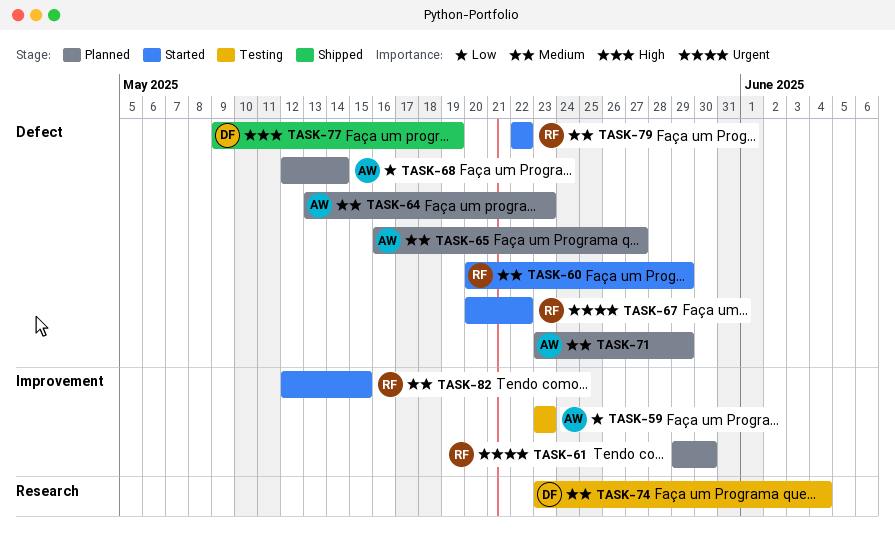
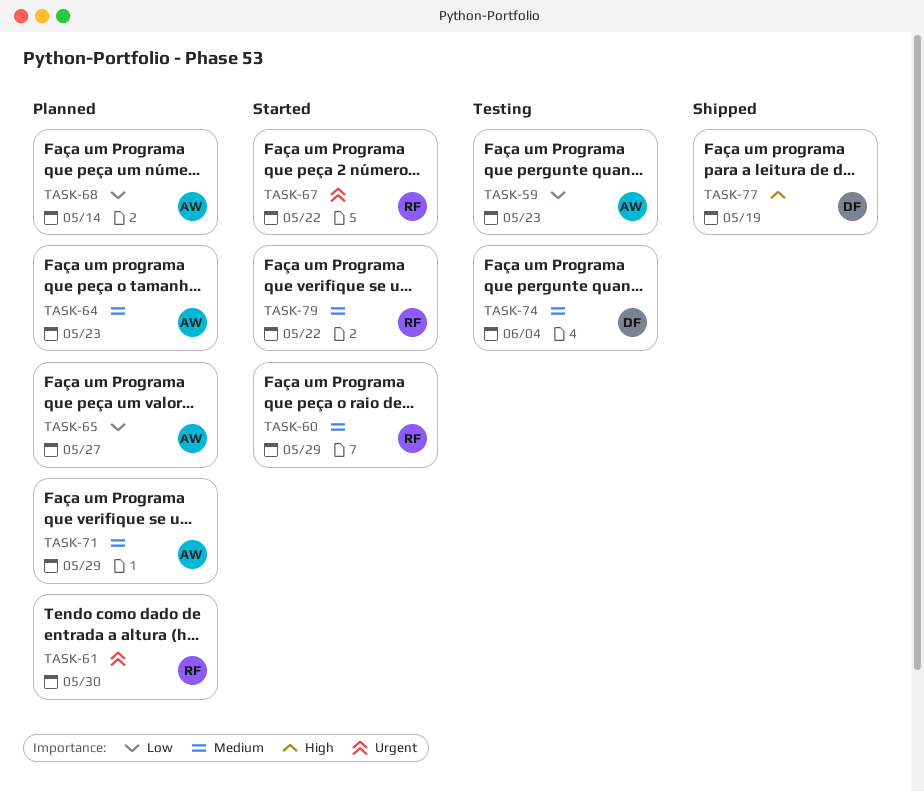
TASK-65, priority: Medium -> Low
TASK-82: present -> none

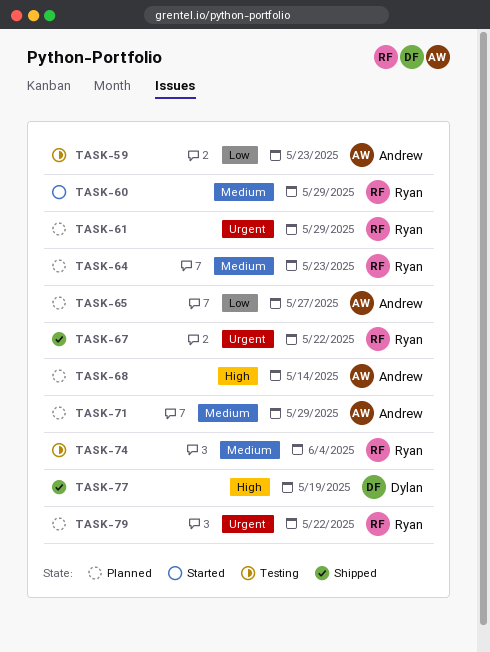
TASK-61, due: May 30 -> May 29
TASK-64, owner: Andrew -> Ryan
TASK-67, status: Started -> Shipped
TASK-68, priority: Low -> High
TASK-74, owner: Dylan -> Ryan
TASK-79, status: Started -> Planned
TASK-79, priority: Medium -> Urgent

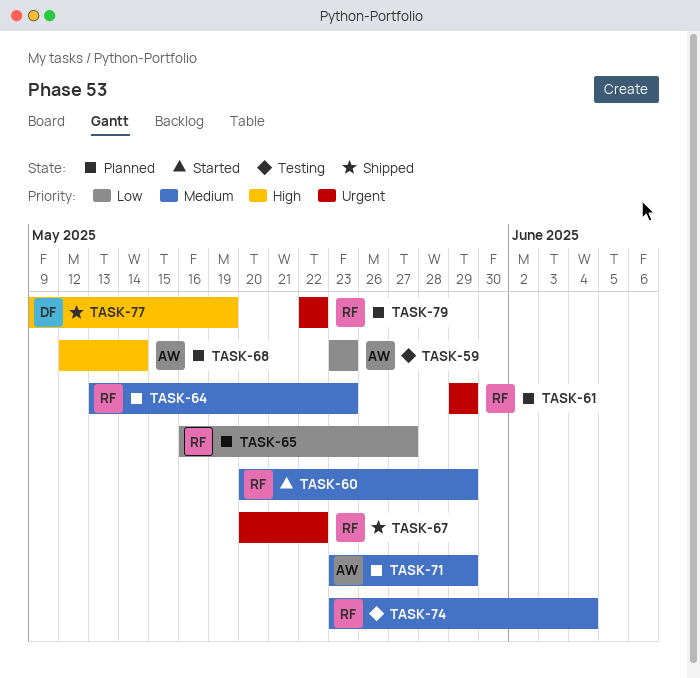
TASK-65, owner: Andrew -> Ryan

